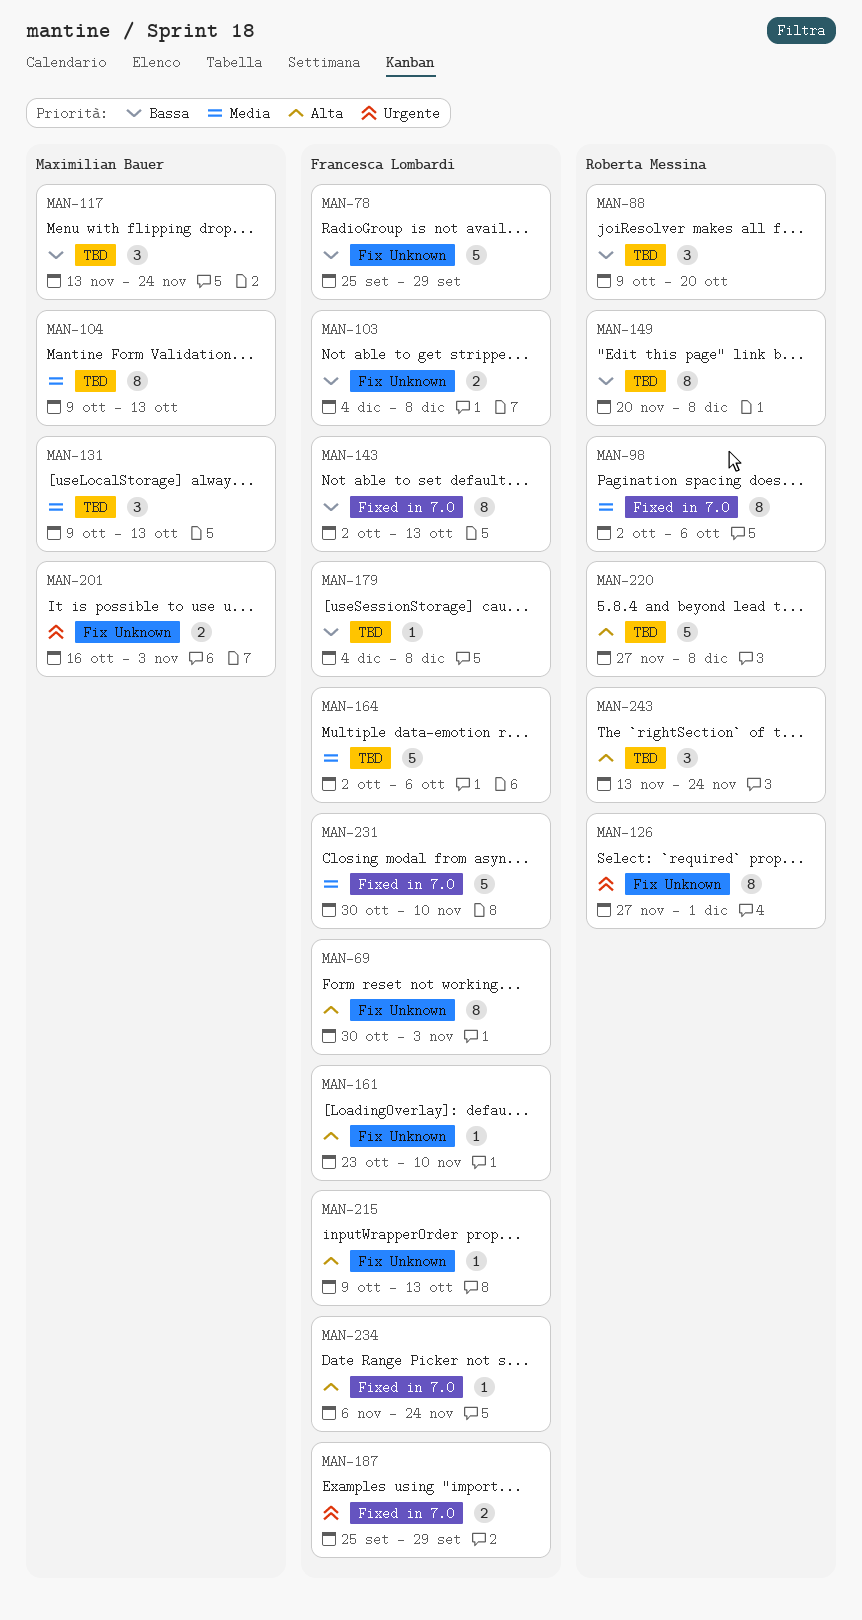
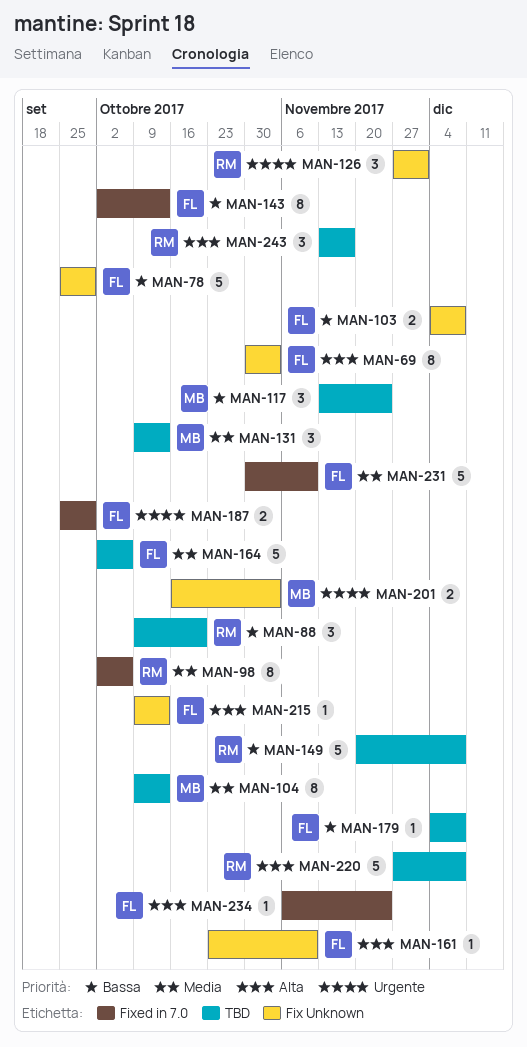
MAN-126, estimate: 8 -> 3
MAN-149, estimate: 8 -> 5
MAN-243, due: Nov 24 -> Nov 17

